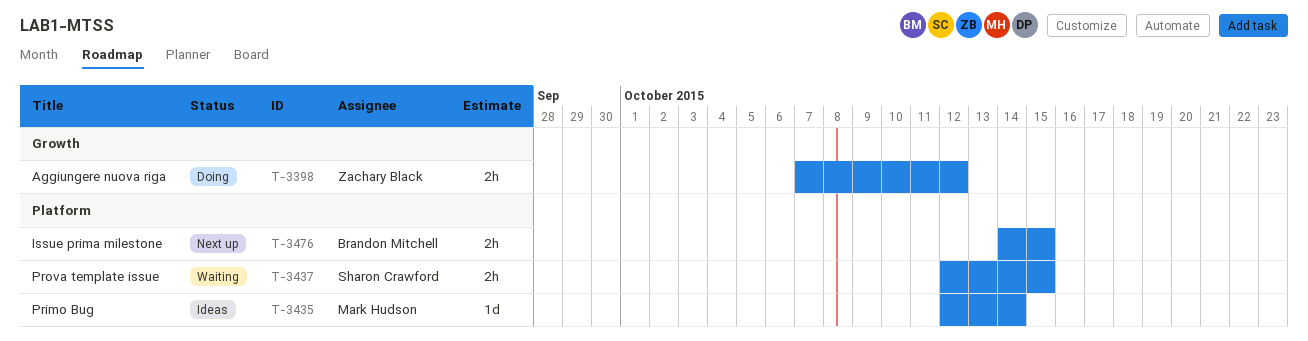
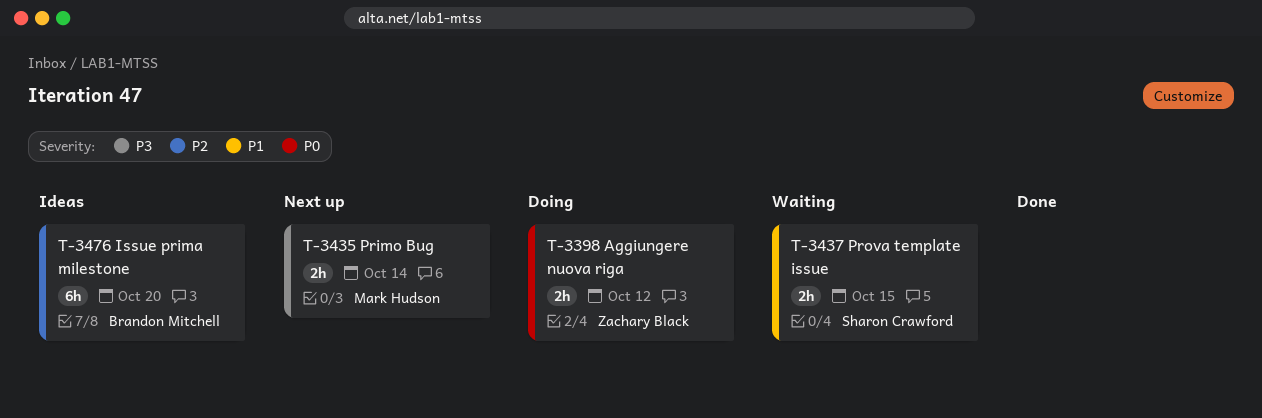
T-3435, status: Ideas -> Next up
T-3435, estimate: 1d -> 2h
T-3476, status: Next up -> Ideas
T-3476, estimate: 2h -> 6h
T-3476, due: Oct 15 -> Oct 20

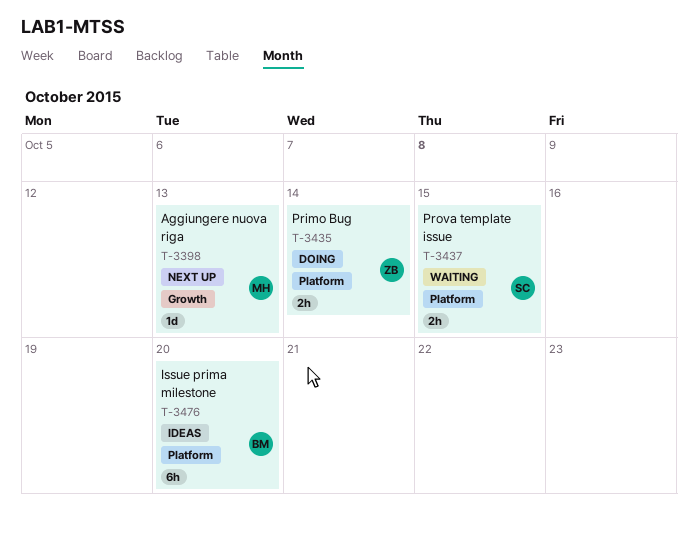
T-3398, status: Doing -> Next up
T-3398, owner: Zachary Black -> Mark Hudson
T-3398, estimate: 2h -> 1d
T-3398, due: Oct 12 -> Oct 13
T-3435, status: Next up -> Doing
T-3435, owner: Mark Hudson -> Zachary Black

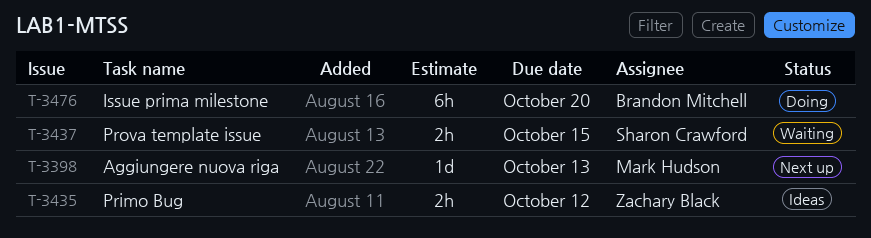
T-3435, status: Doing -> Ideas
T-3435, due: Oct 14 -> Oct 12
T-3476, status: Ideas -> Doing

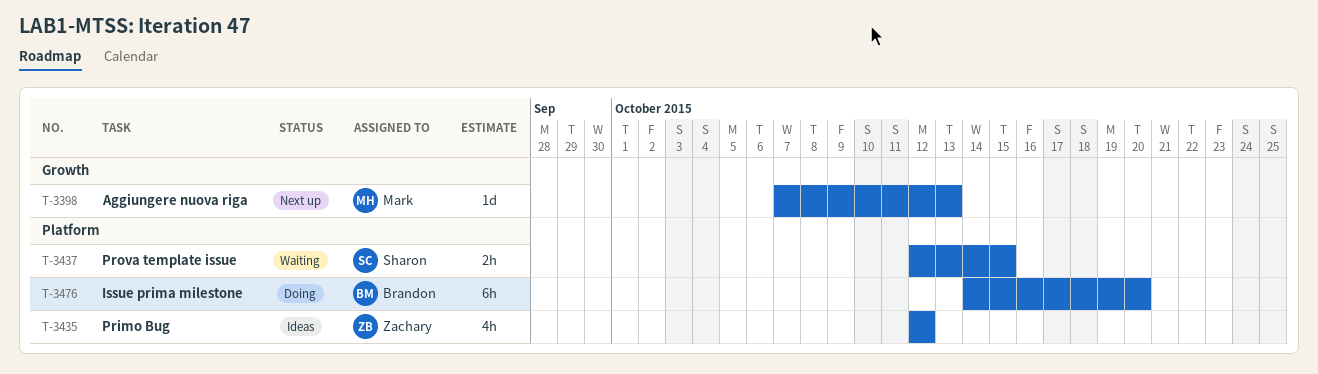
T-3435, estimate: 2h -> 4h

